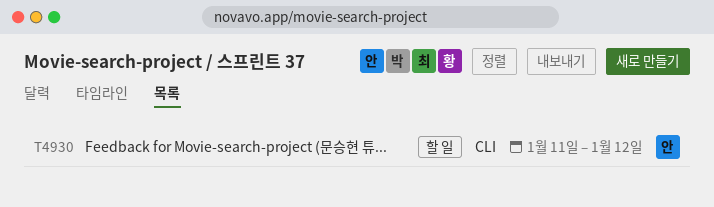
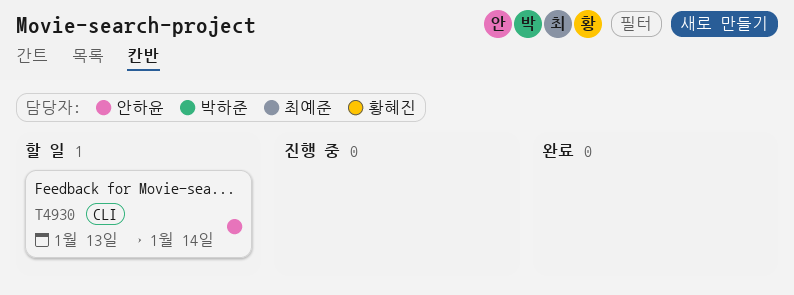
T4930, start: Jan 11 -> Jan 13
T4930, due: Jan 12 -> Jan 14

